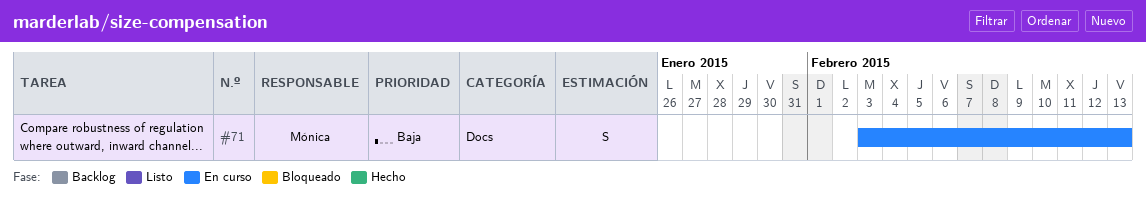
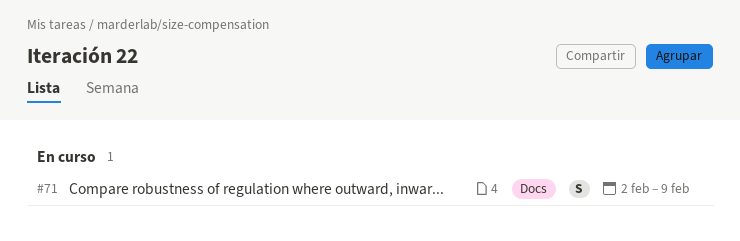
#71, start: Feb 3 -> Feb 2
#71, due: Feb 13 -> Feb 9

